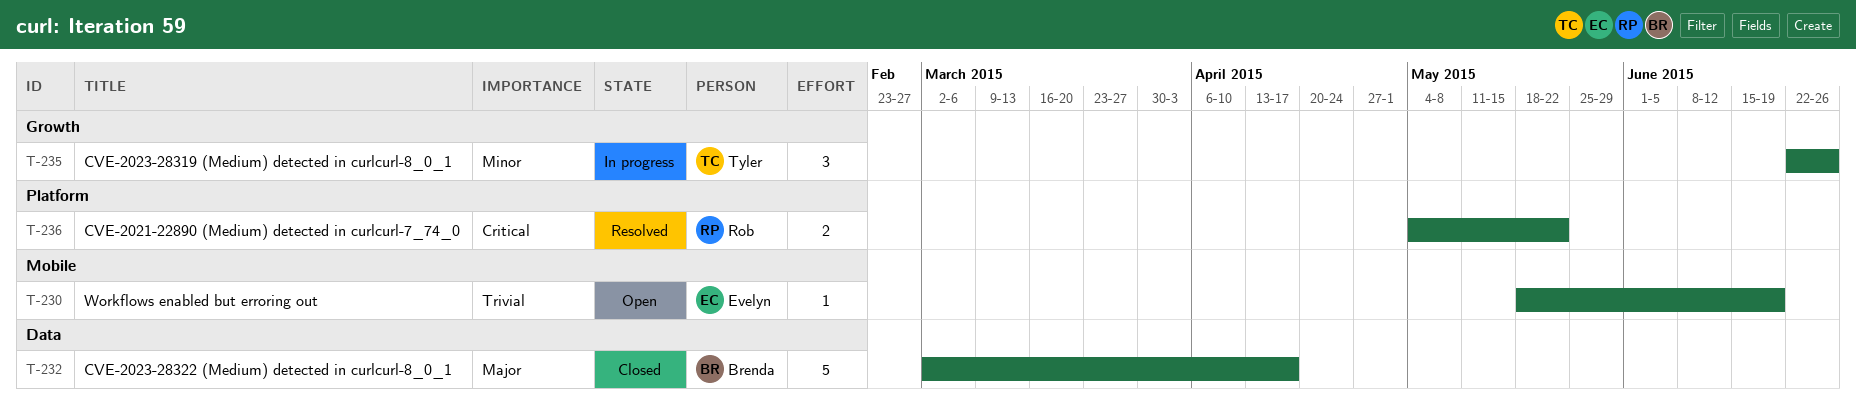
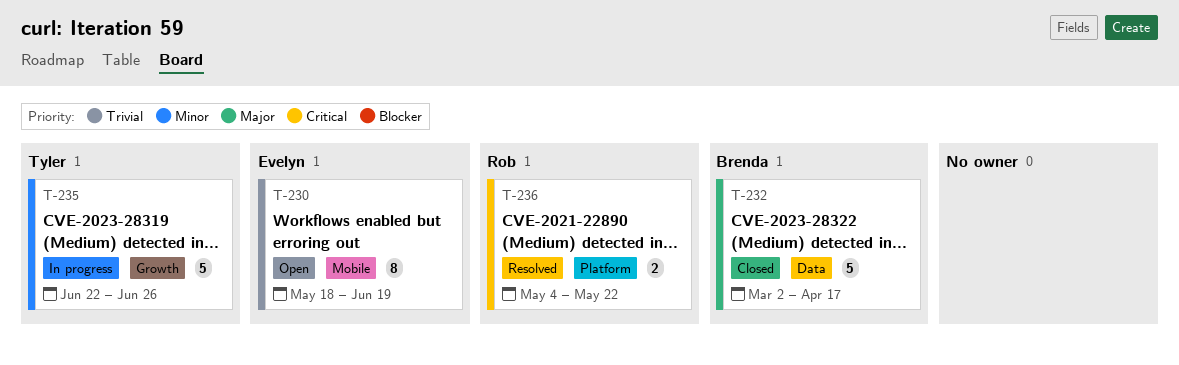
T-230, estimate: 1 -> 8
T-235, estimate: 3 -> 5

